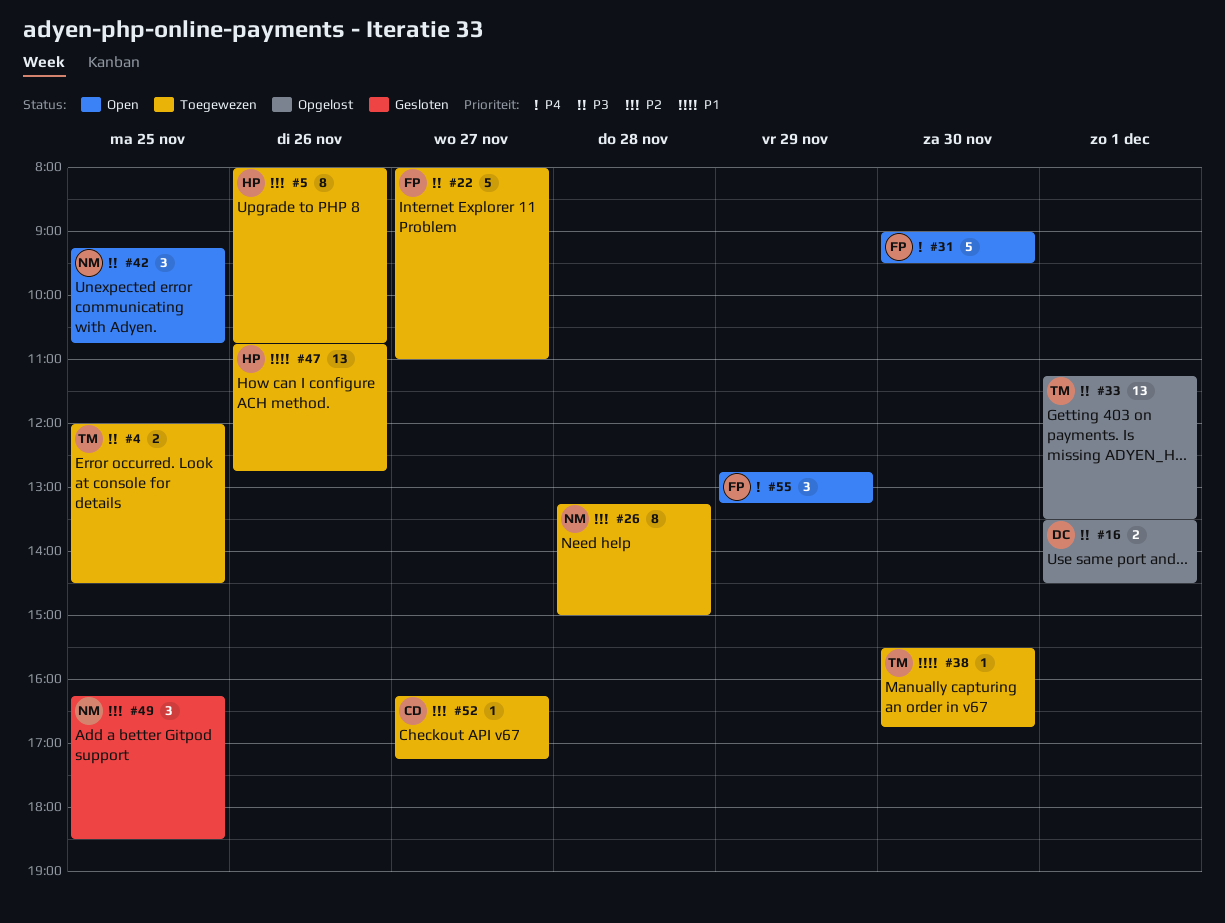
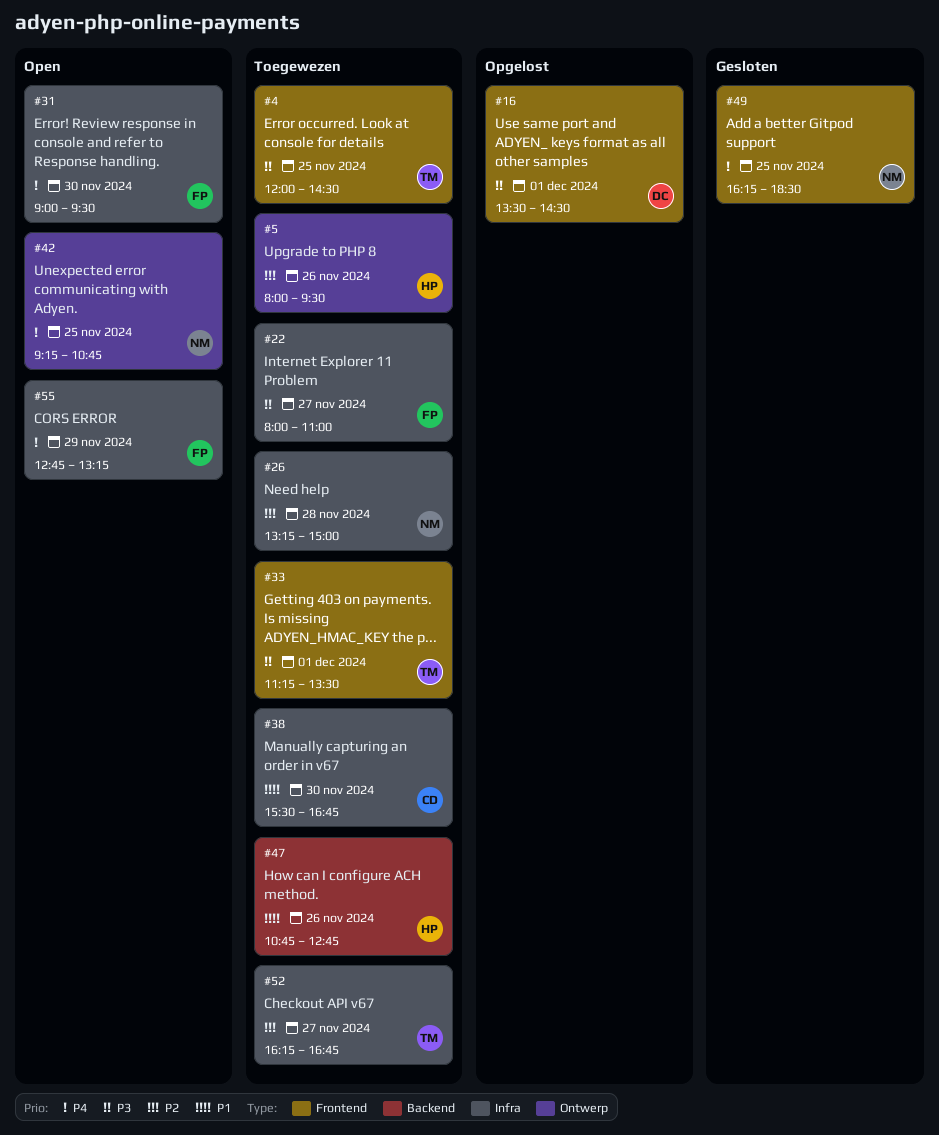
#5, ends: 10:45 -> 09:30
#33, status: Opgelost -> Toegewezen
#38, owner: TM -> CD
#42, priority: P3 -> P4
#49, priority: P2 -> P4
#52, owner: CD -> TM
#52, ends: 17:15 -> 16:45

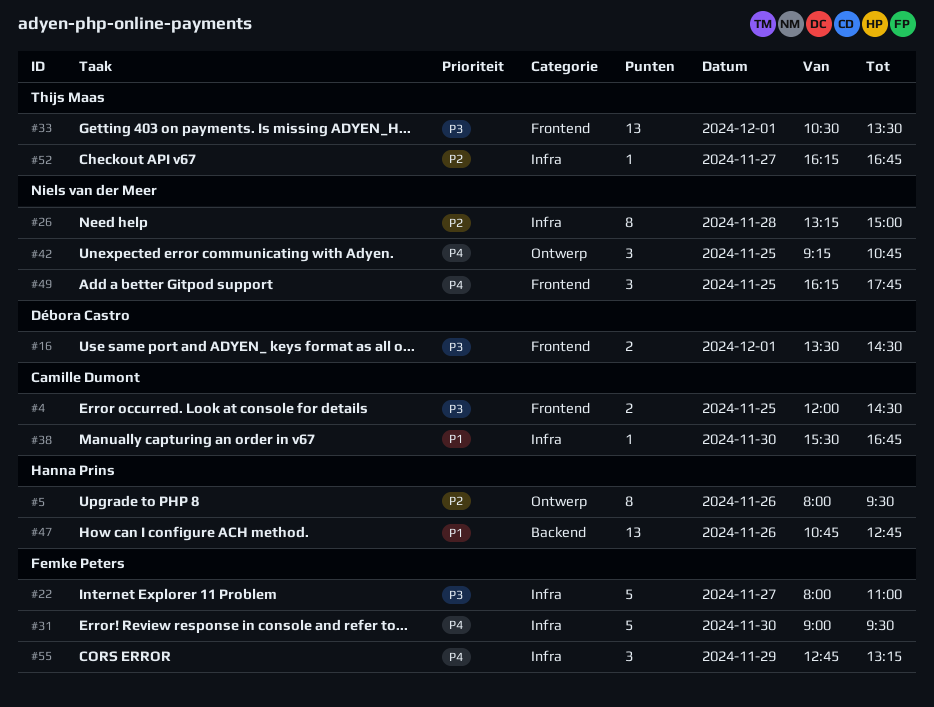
#4, owner: Thijs Maas -> Camille Dumont
#33, begins: 11:15 -> 10:30
#49, ends: 18:30 -> 17:45

